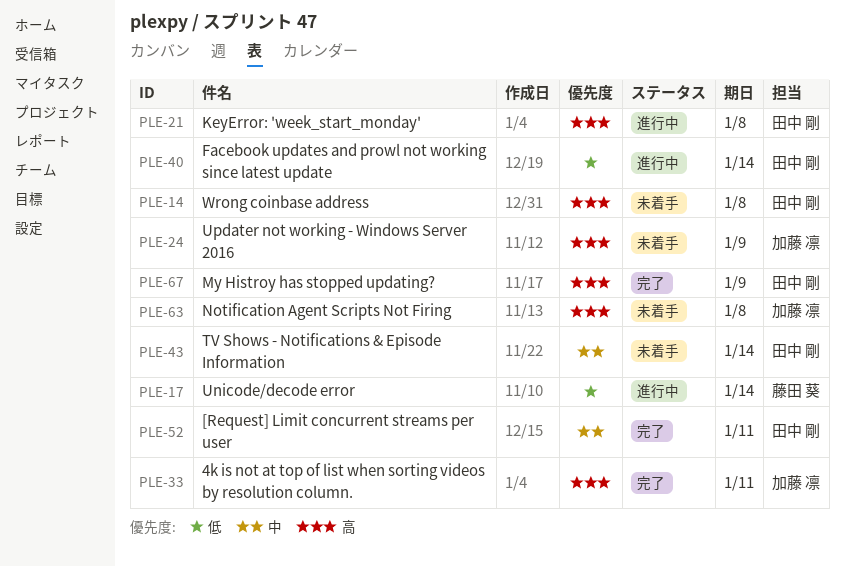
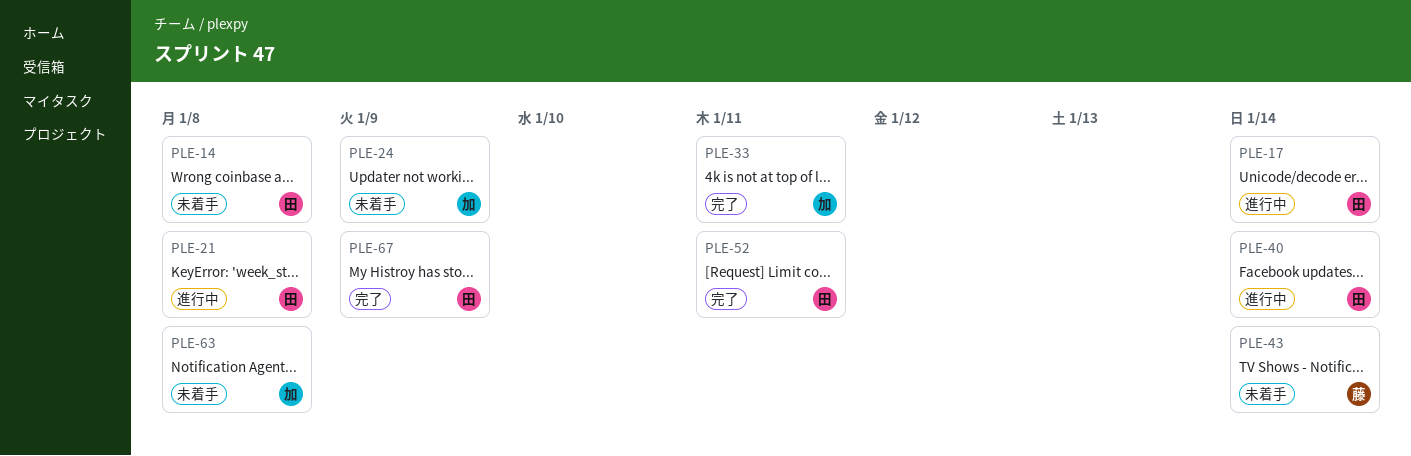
PLE-17, owner: 藤田 葵 -> 田中 剛
PLE-43, owner: 田中 剛 -> 藤田 葵

